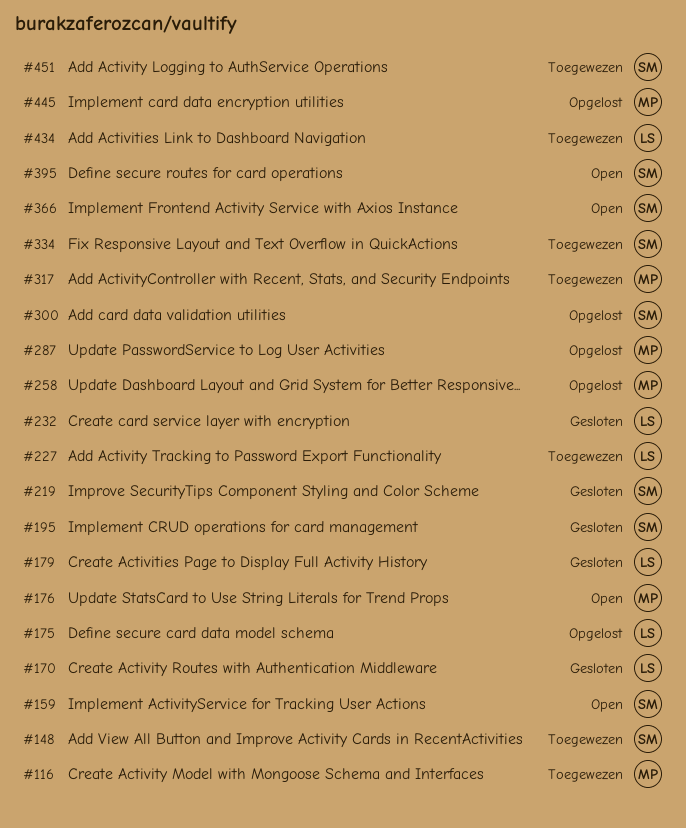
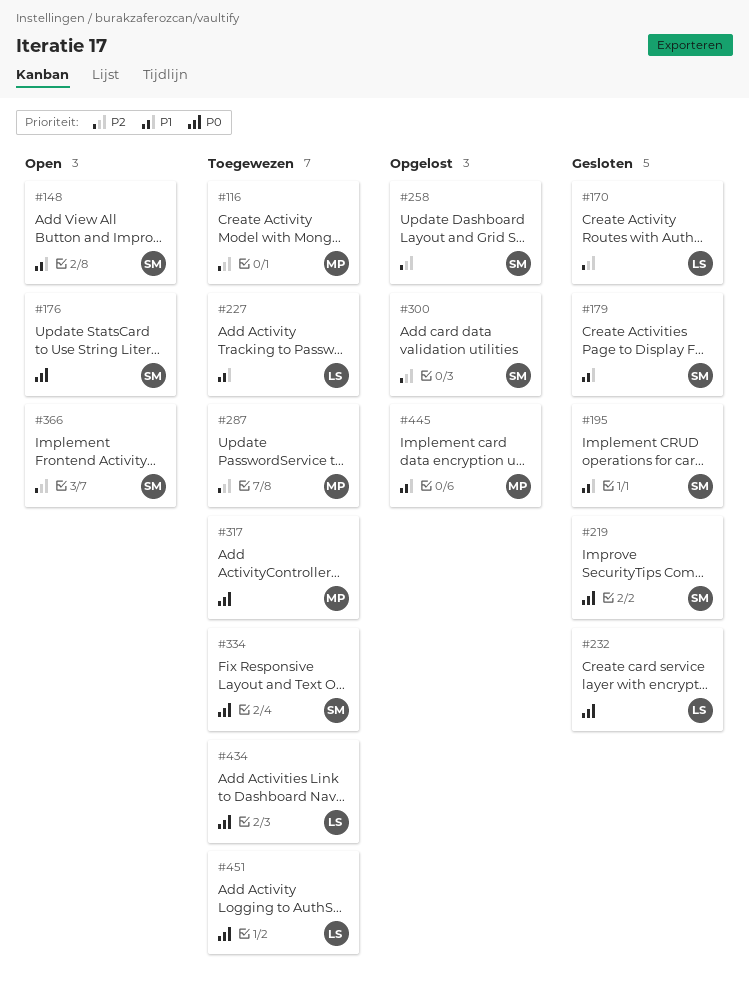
#148, status: Toegewezen -> Open
#159: present -> none
#175: present -> none
#176, owner: MP -> SM
#179, owner: LS -> SM
#258, owner: MP -> SM
#287, status: Opgelost -> Toegewezen
#395: present -> none
#451, owner: SM -> LS

